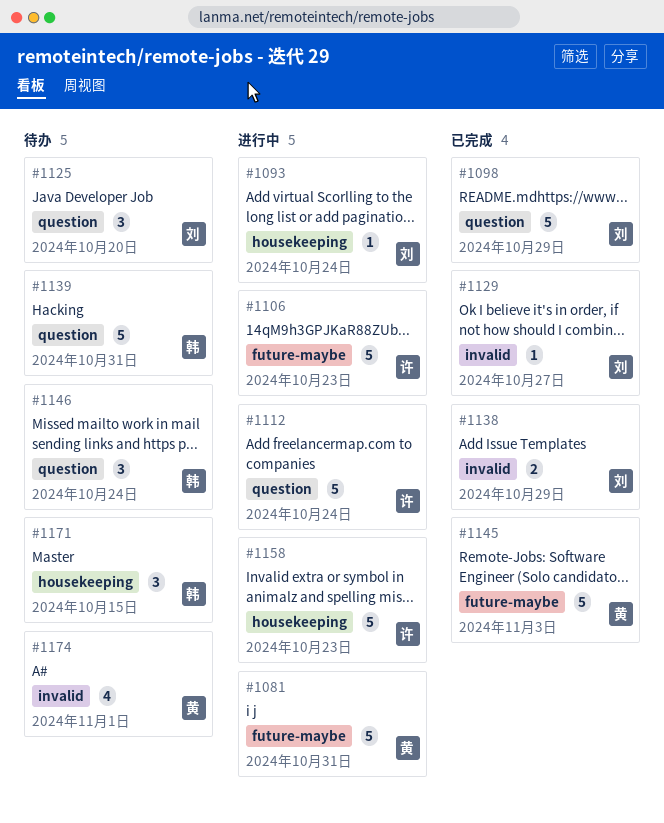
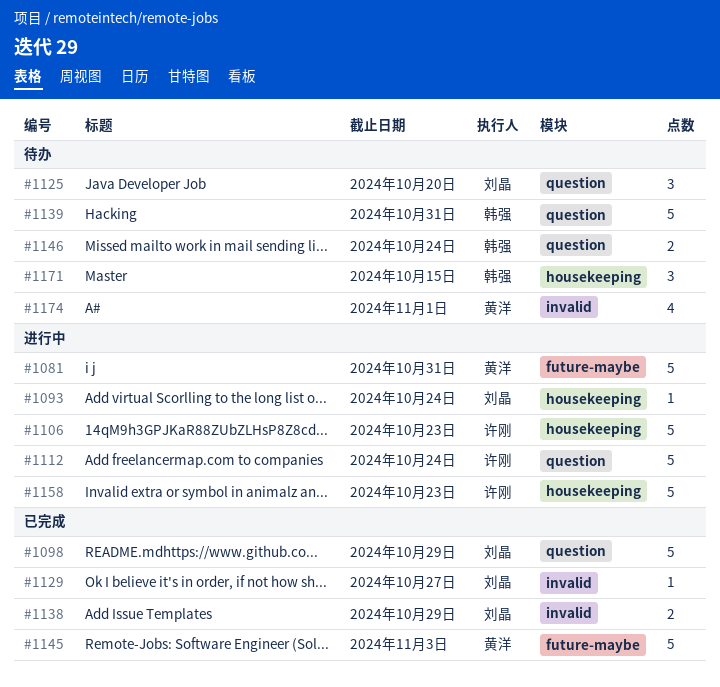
#1106, label: future-maybe -> housekeeping
#1146, estimate: 3 -> 2

